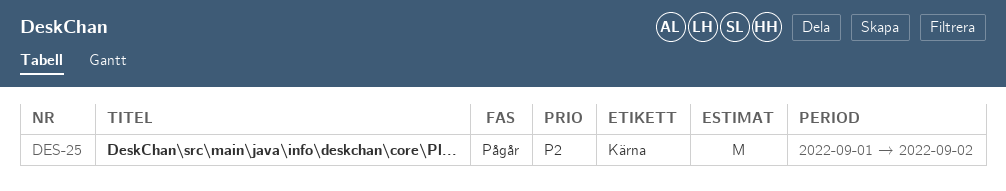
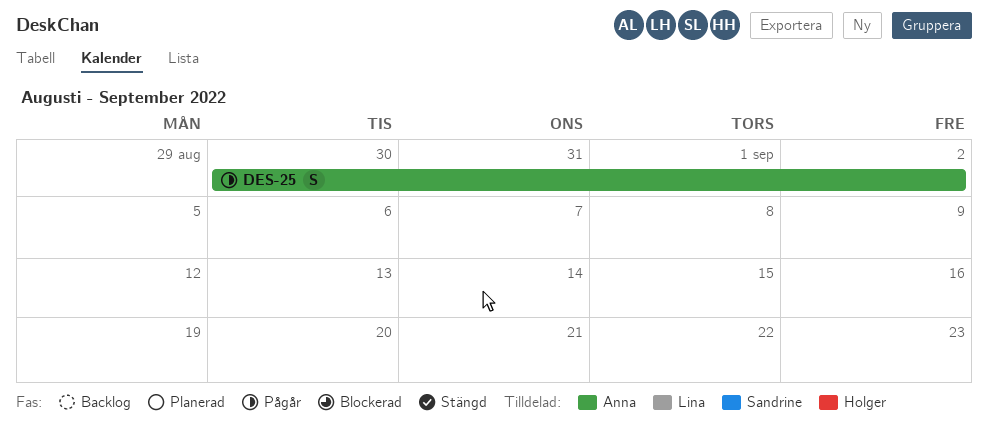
DES-25, estimate: M -> S
DES-25, start: Sep 1 -> Aug 30

